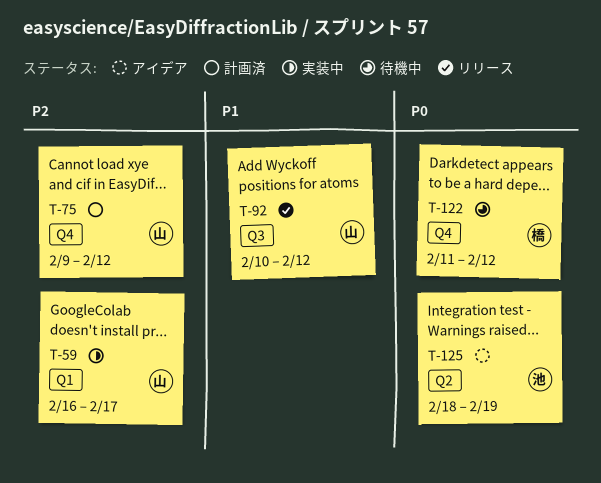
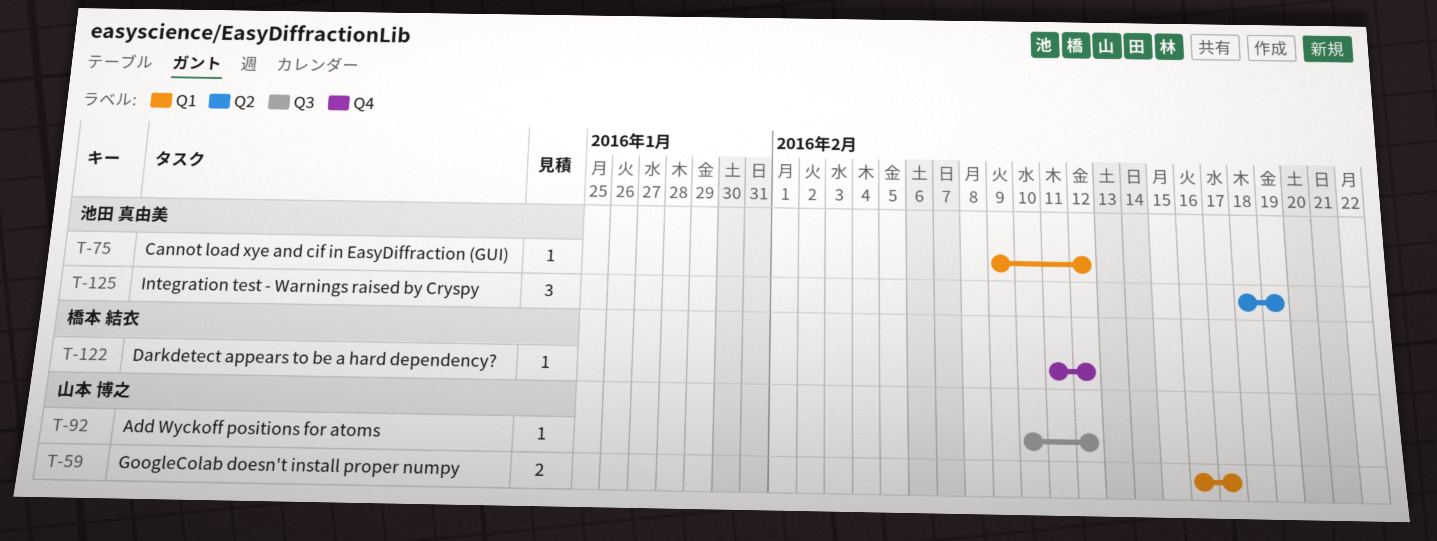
T-75, owner: 山本 博之 -> 池田 真由美
T-75, label: Q4 -> Q1

